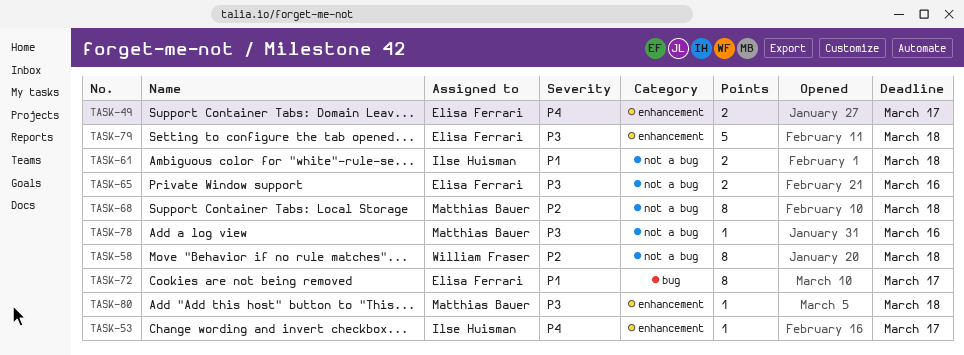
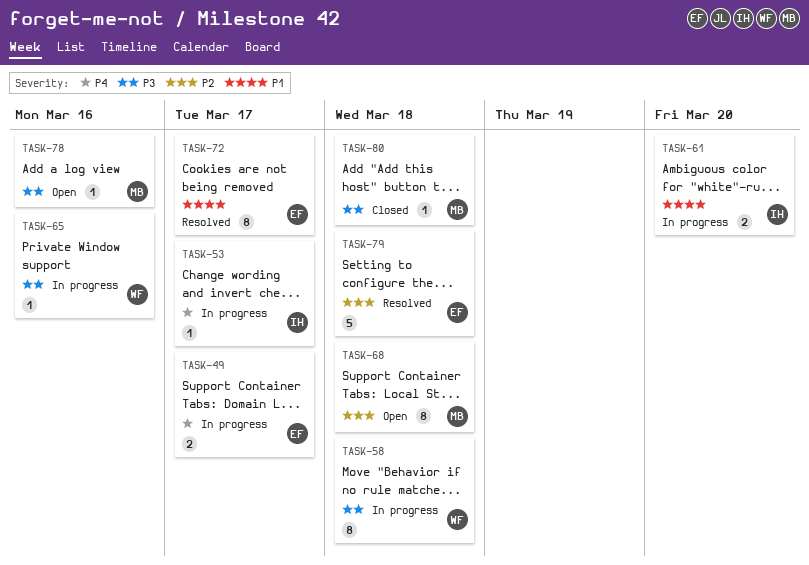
TASK-58, priority: P2 -> P3
TASK-61, due: Mar 18 -> Mar 20
TASK-65, owner: Elisa Ferrari -> William Fraser
TASK-65, estimate: 2 -> 1
TASK-79, priority: P3 -> P2

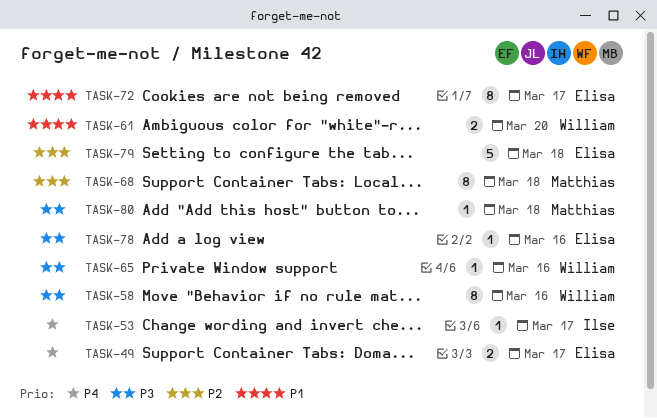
TASK-58, due: Mar 18 -> Mar 16
TASK-61, owner: Ilse -> William
TASK-78, owner: Matthias -> Elisa

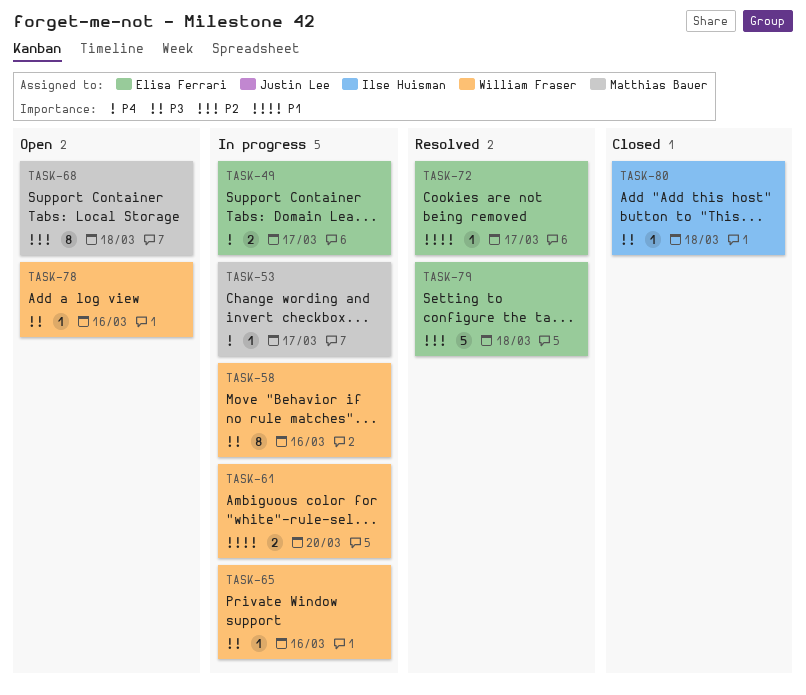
TASK-53, owner: Ilse Huisman -> Matthias Bauer
TASK-72, estimate: 8 -> 1
TASK-78, owner: Elisa Ferrari -> William Fraser
TASK-80, owner: Matthias Bauer -> Ilse Huisman

